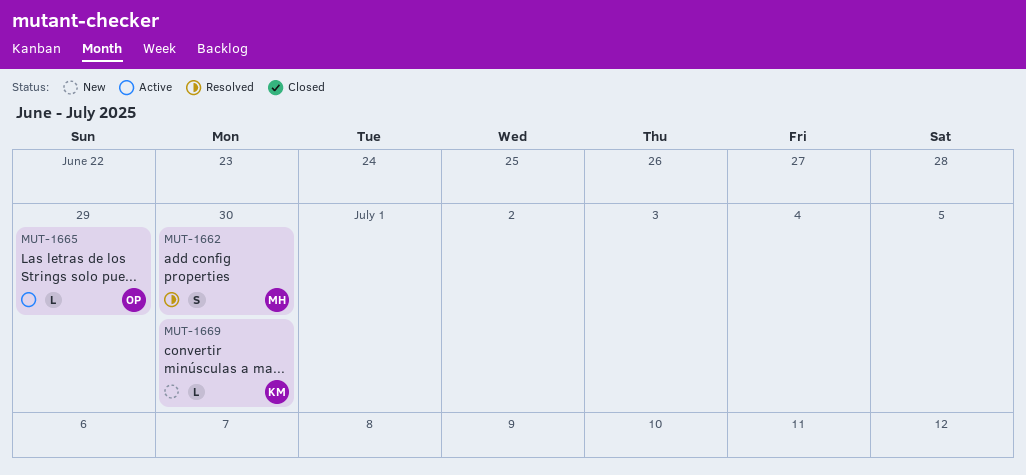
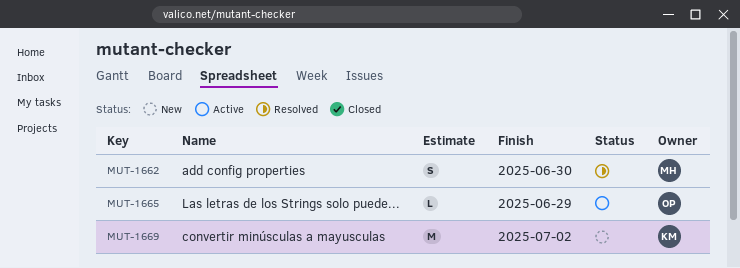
MUT-1669, estimate: L -> M
MUT-1669, due: Jun 30 -> Jul 2

